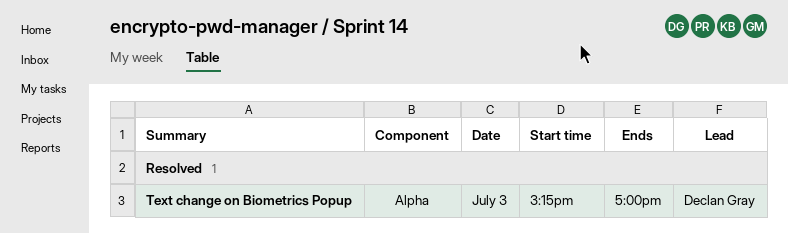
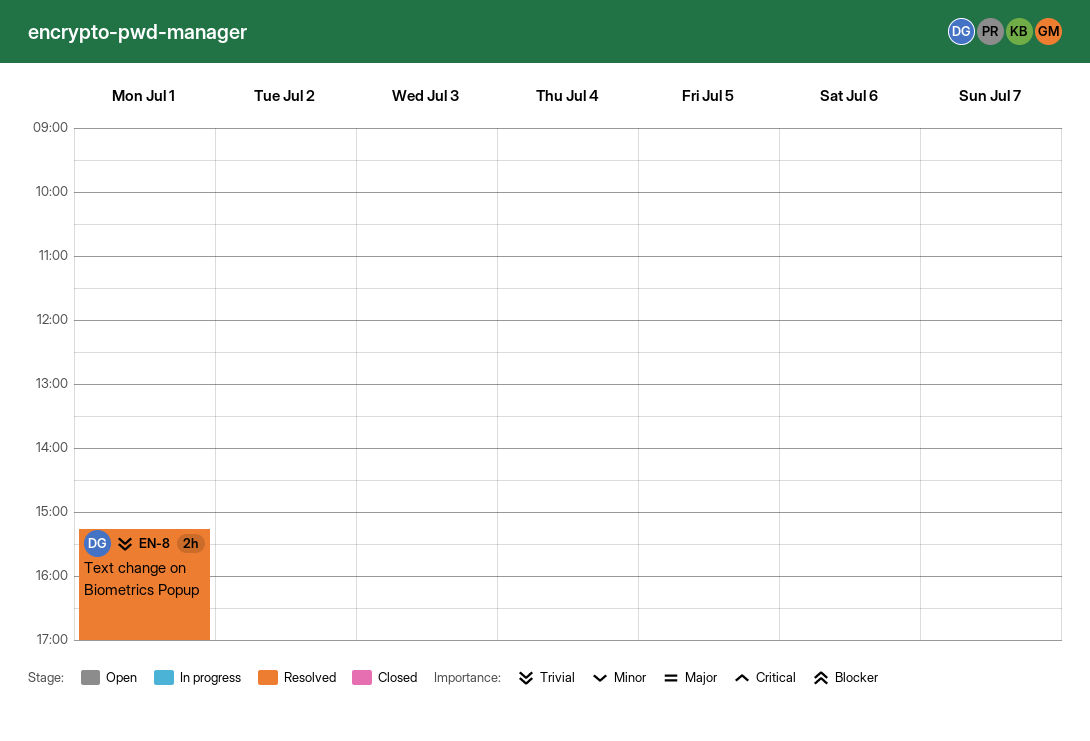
Text change on Biometrics Popup, day: Jul 3 -> Jul 1

